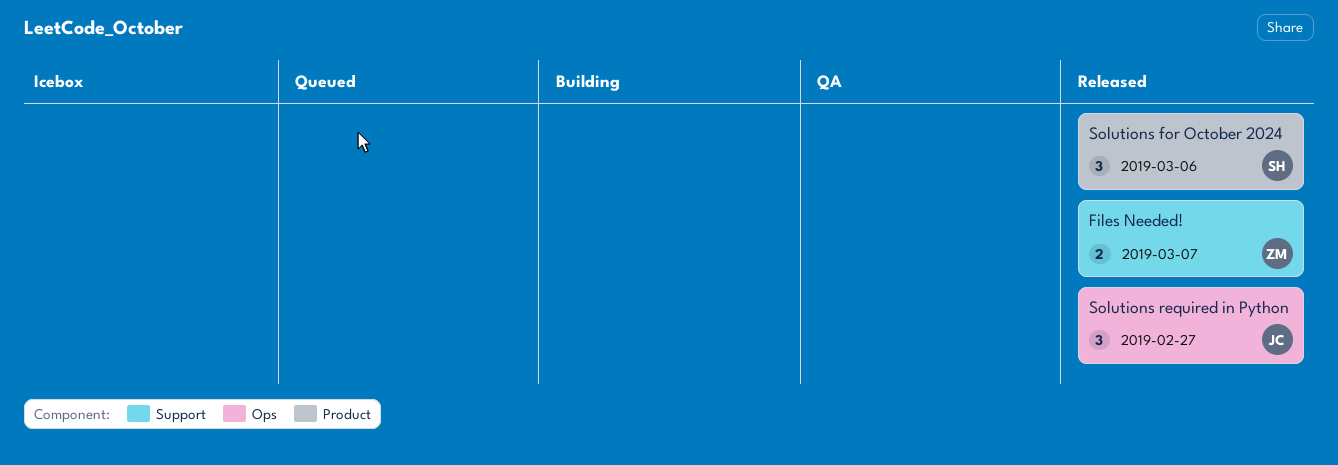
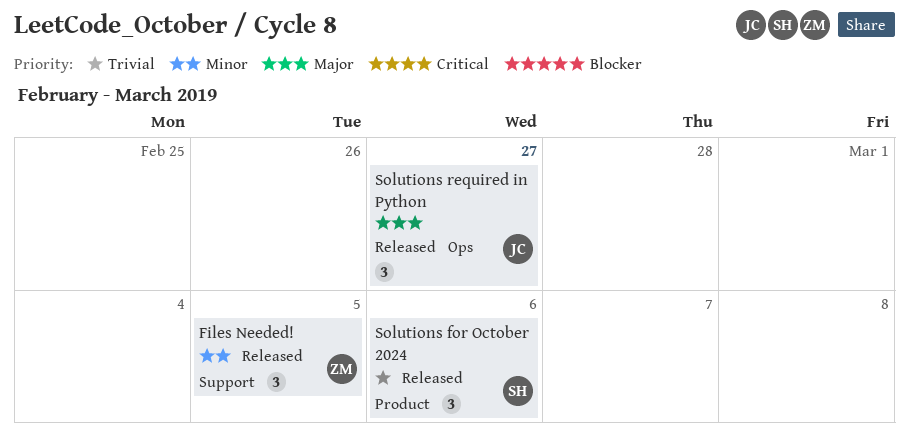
Files Needed!, estimate: 2 -> 3
Files Needed!, due: Mar 7 -> Mar 5

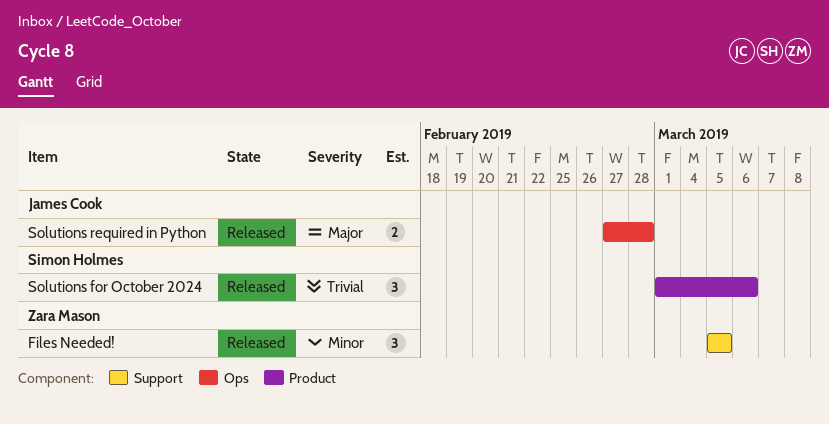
Solutions required in Python, estimate: 3 -> 2
Solutions required in Python, due: Feb 27 -> Feb 28

